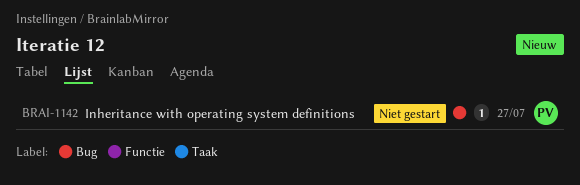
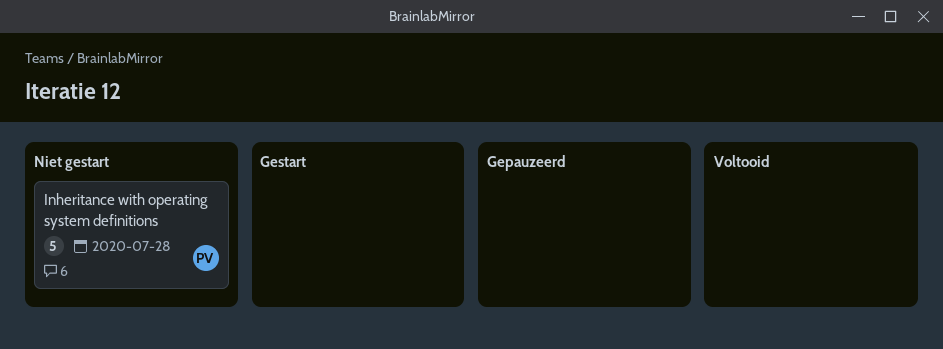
Inheritance with operating system definitions, estimate: 1 -> 5
Inheritance with operating system definitions, due: Jul 27 -> Jul 28

